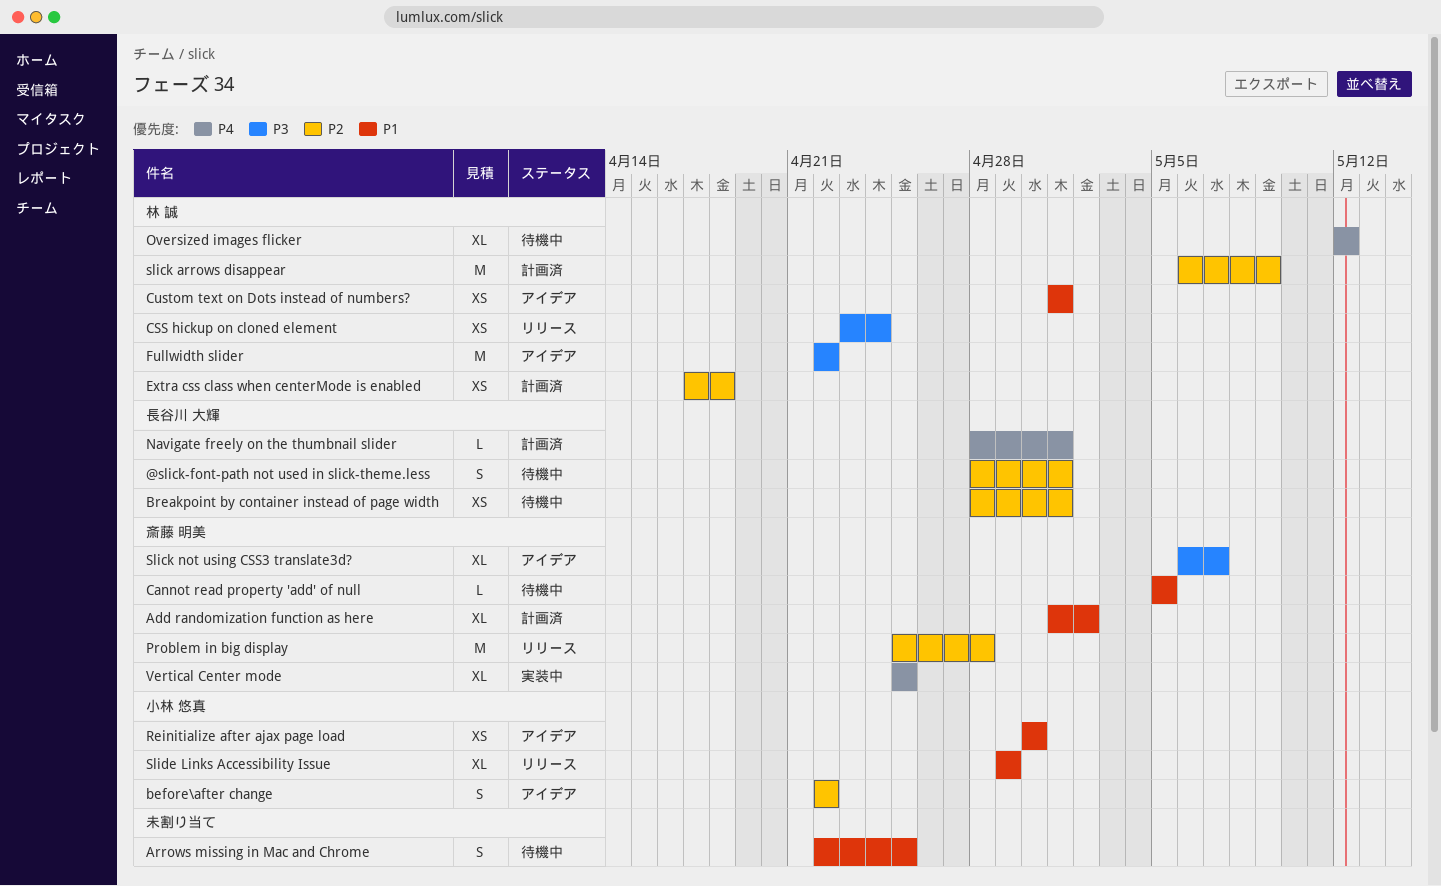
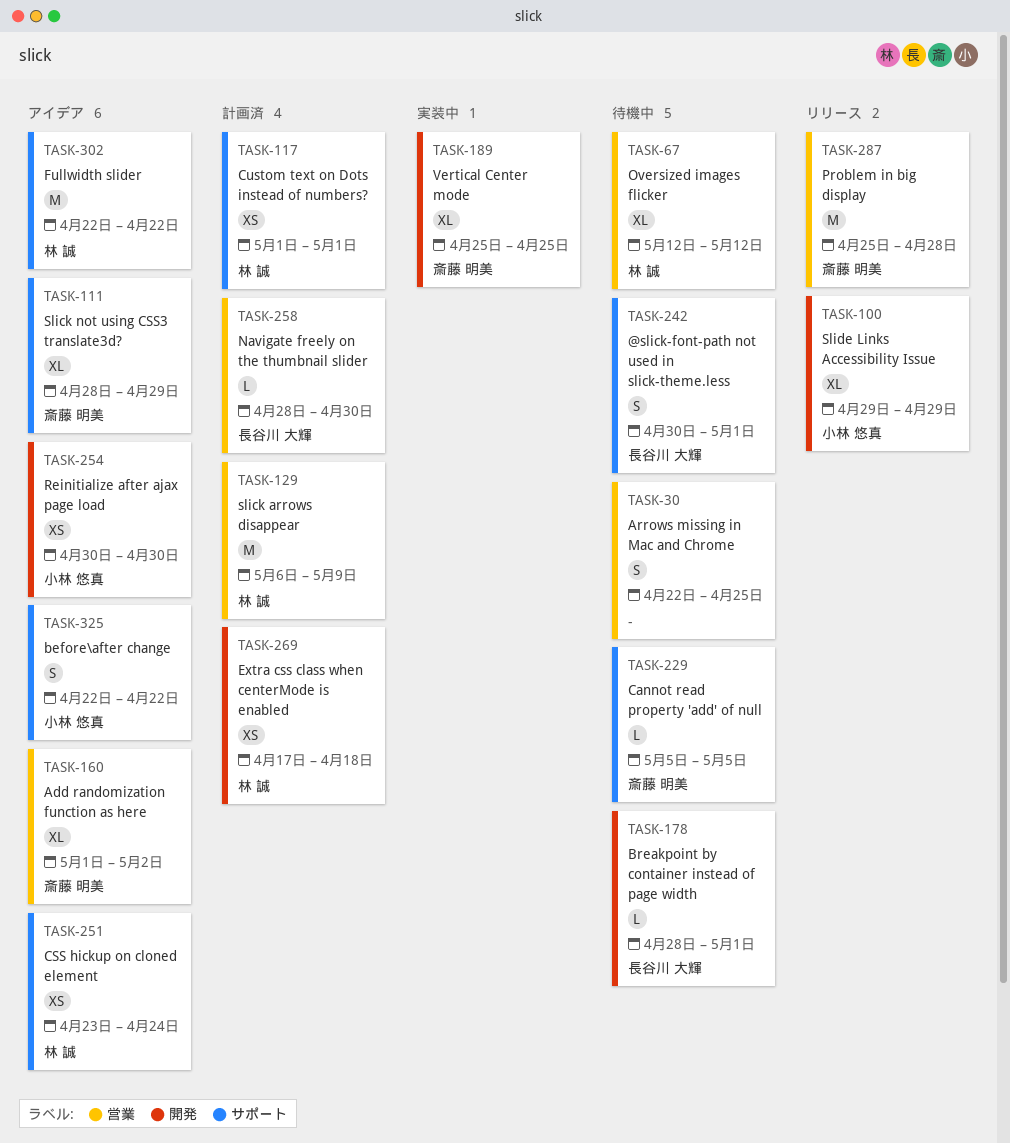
@slick-font-path not used in slick-theme.less, start: Apr 28 -> Apr 30
Add randomization function as here, status: 計画済 -> アイデア
Breakpoint by container instead of page width, estimate: XS -> L
CSS hickup on cloned element, status: リリース -> アイデア
Custom text on Dots instead of numbers?, status: アイデア -> 計画済
Navigate freely on the thumbnail slider, due: May 1 -> Apr 30
Slick not using CSS3 translate3d?, start: May 6 -> Apr 28
Slick not using CSS3 translate3d?, due: May 7 -> Apr 29

